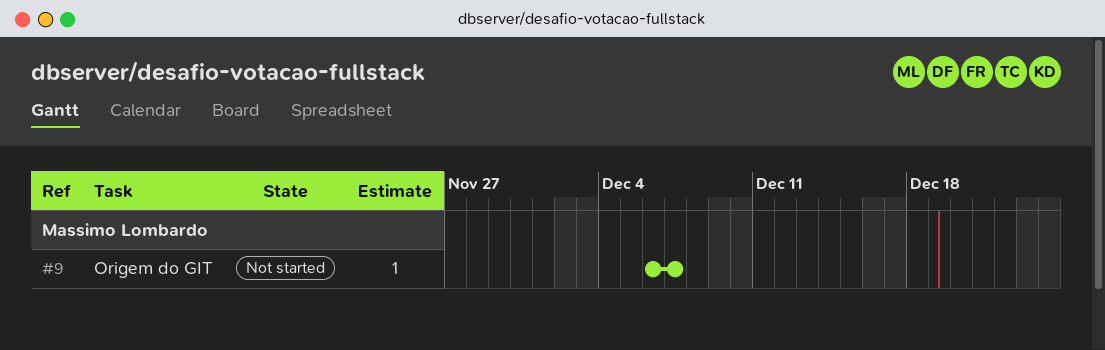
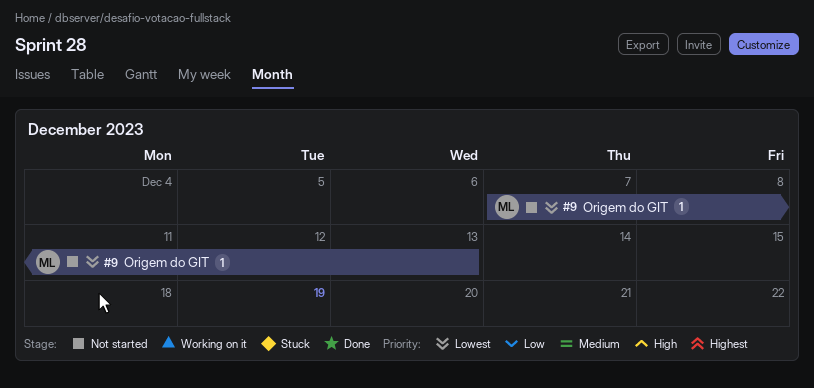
#9, start: Dec 6 -> Dec 7
#9, due: Dec 7 -> Dec 13

